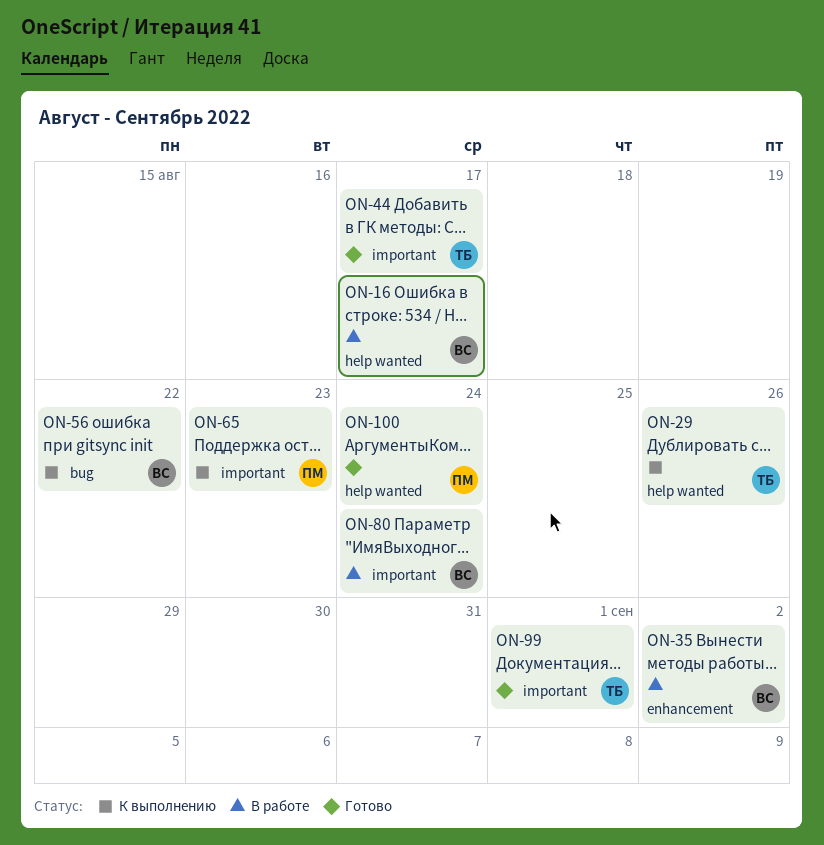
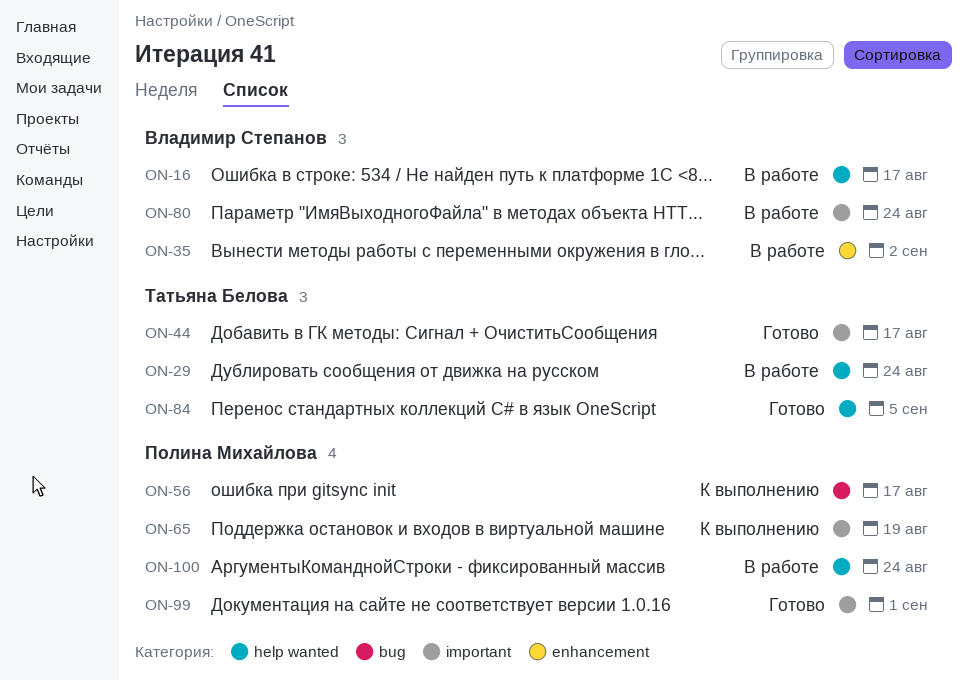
ON-29, status: К выполнению -> В работе
ON-29, due: Aug 26 -> Aug 24
ON-56, owner: Владимир Степанов -> Полина Михайлова
ON-56, due: Aug 22 -> Aug 17
ON-65, due: Aug 23 -> Aug 19
ON-84: none -> present
ON-99, owner: Татьяна Белова -> Полина Михайлова
ON-100, status: Готово -> В работе

